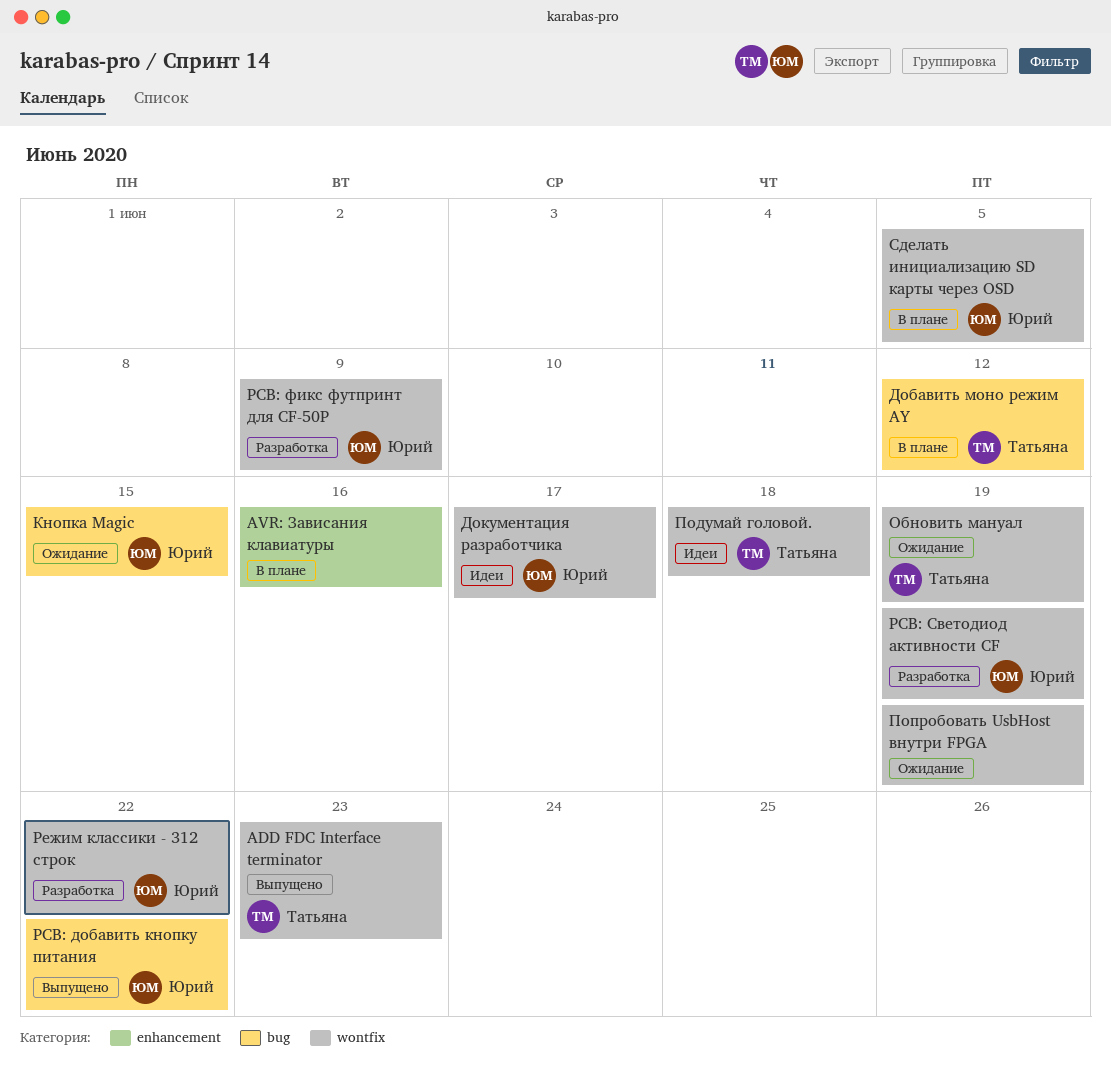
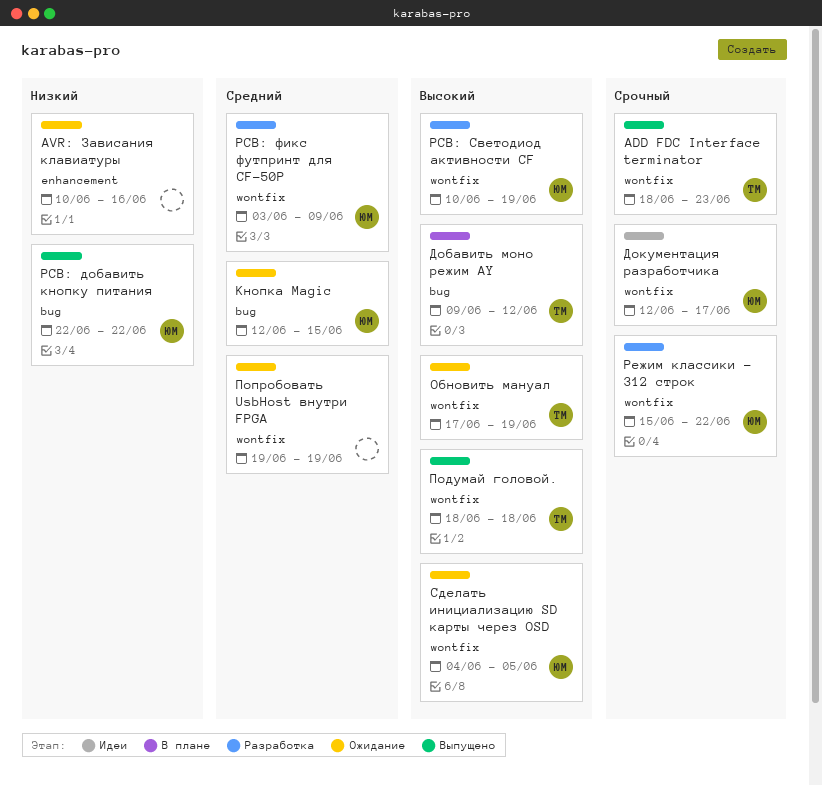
AVR: Зависания клавиатуры, status: В плане -> Ожидание
Подумай головой., status: Идеи -> Выпущено
Сделать инициализацию SD карты через OSD, status: В плане -> Ожидание

